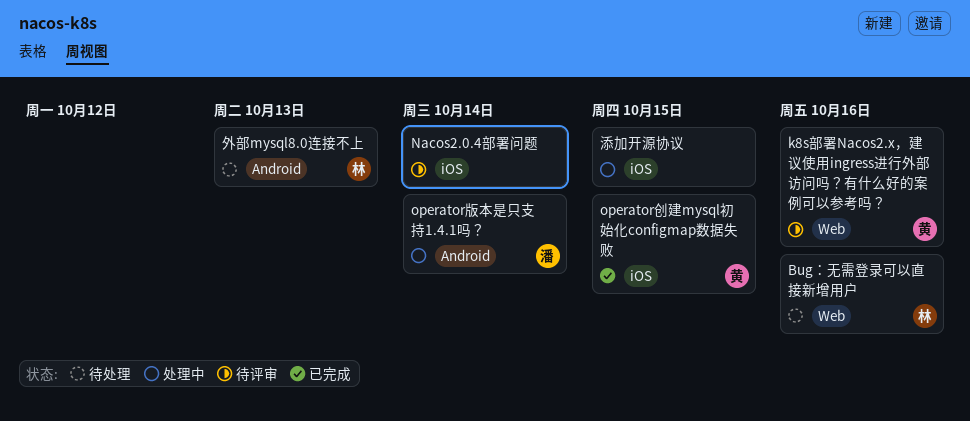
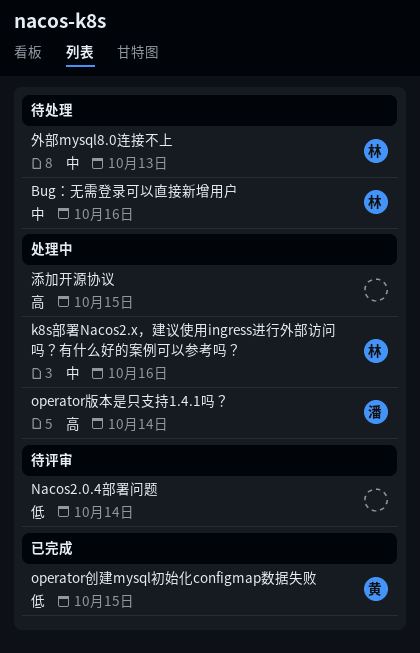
k8s部署Nacos2.x，建议使用ingress进行外部访问吗？有什么好的案例可以参考吗？, status: 待评审 -> 处理中
k8s部署Nacos2.x，建议使用ingress进行外部访问吗？有什么好的案例可以参考吗？, owner: 黄 -> 林

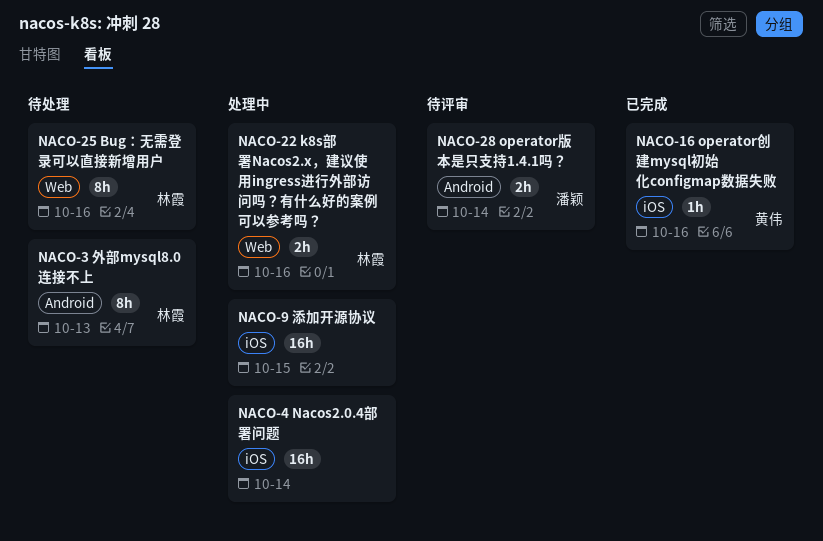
Nacos2.0.4部署问题, status: 待评审 -> 处理中
operator创建mysql初始化configmap数据失败, due: Oct 15 -> Oct 16
operator版本是只支持1.4.1吗？, status: 处理中 -> 待评审

